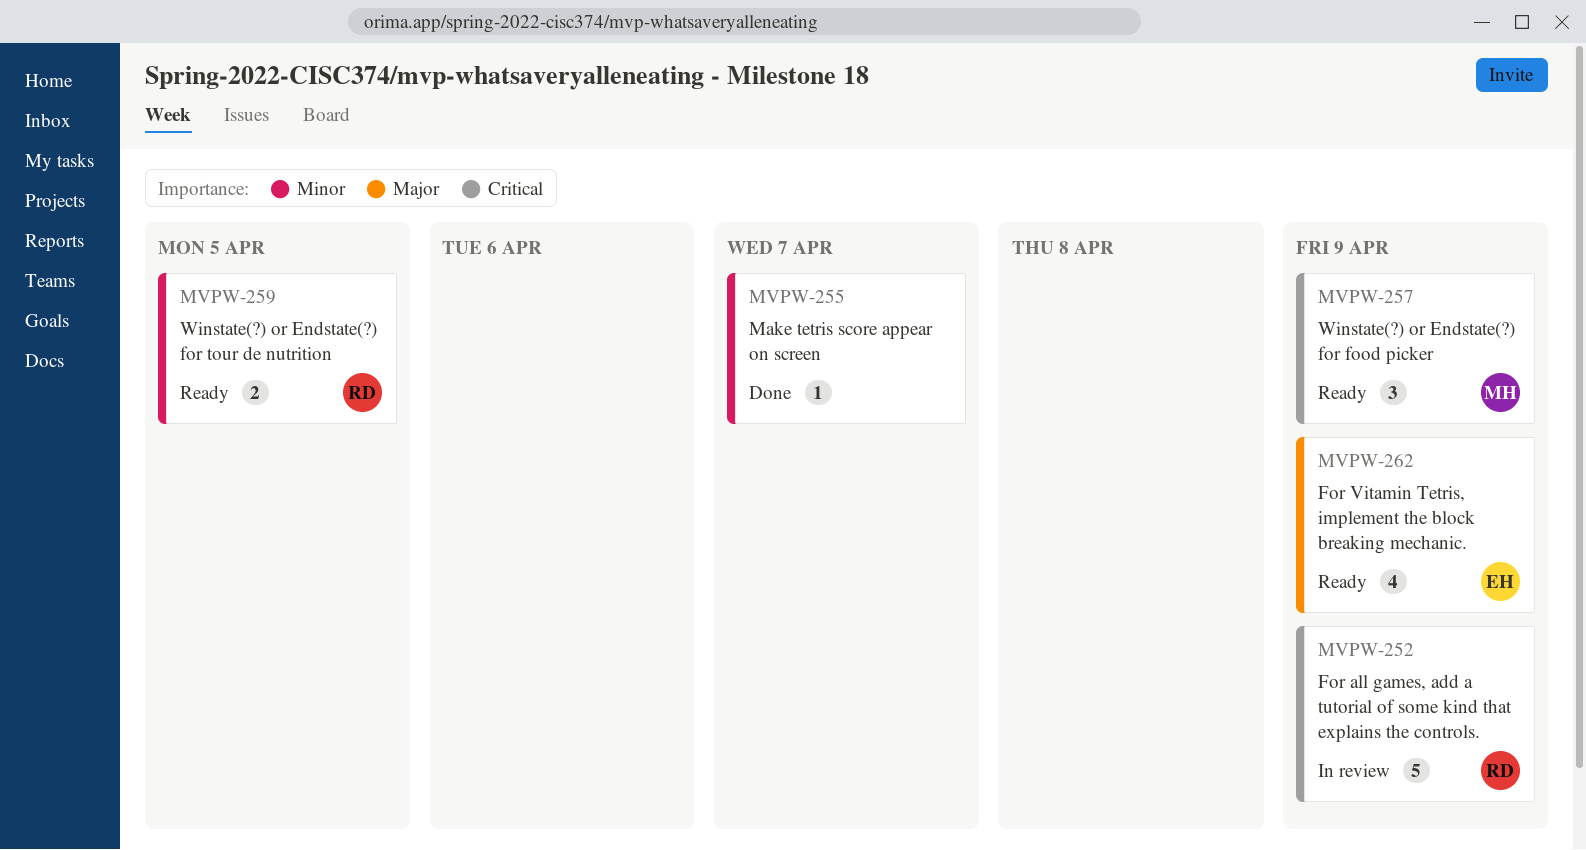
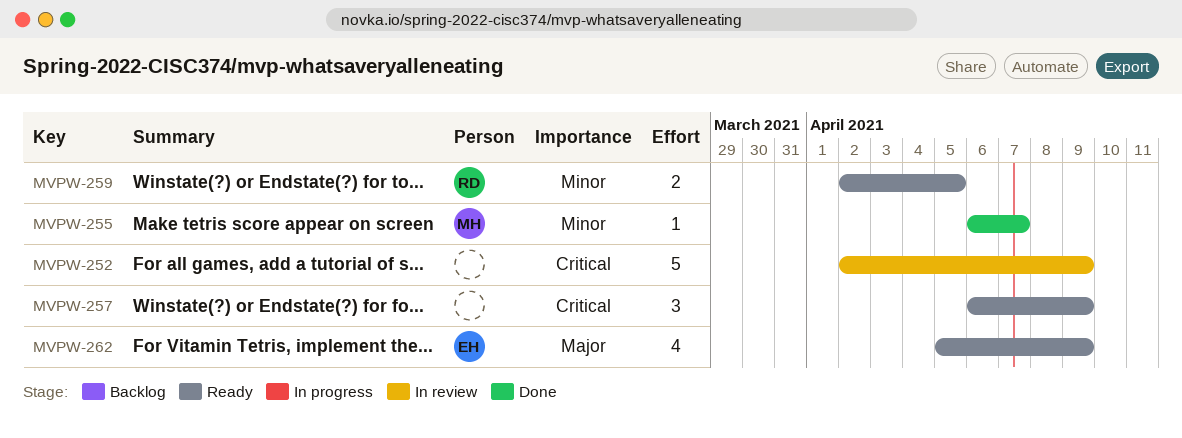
MVPW-252, owner: RD -> none
MVPW-255, owner: none -> MH
MVPW-257, owner: MH -> none

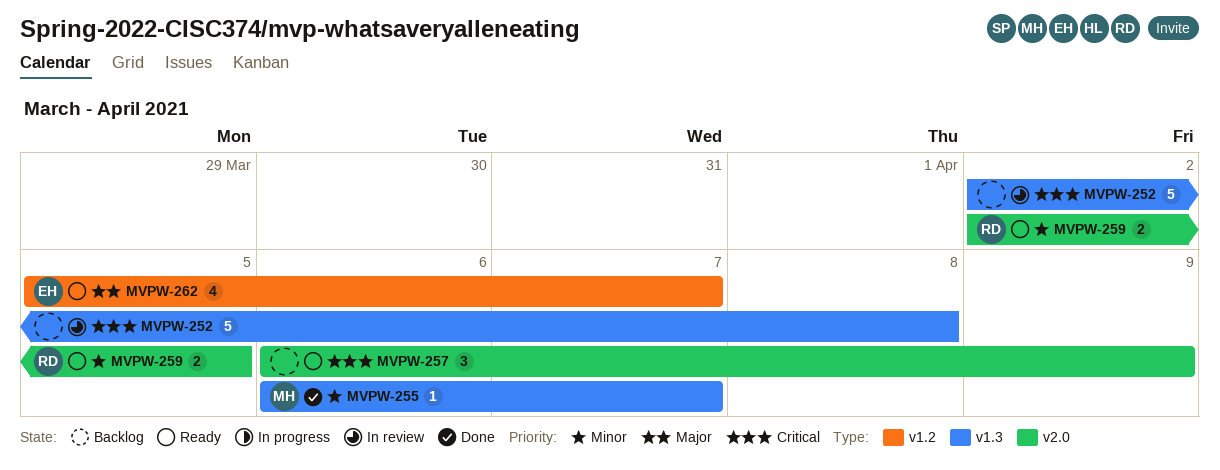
MVPW-252, due: Apr 9 -> Apr 8
MVPW-262, due: Apr 9 -> Apr 7

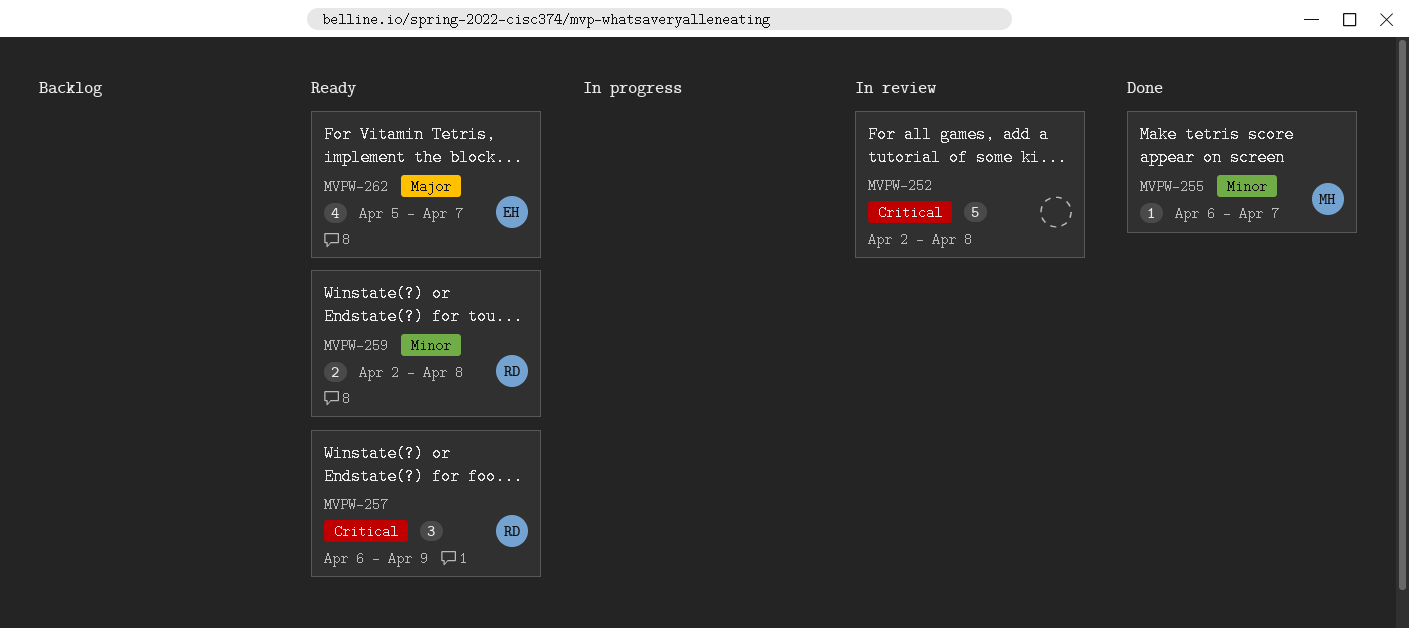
MVPW-257, owner: none -> RD
MVPW-259, due: Apr 5 -> Apr 8

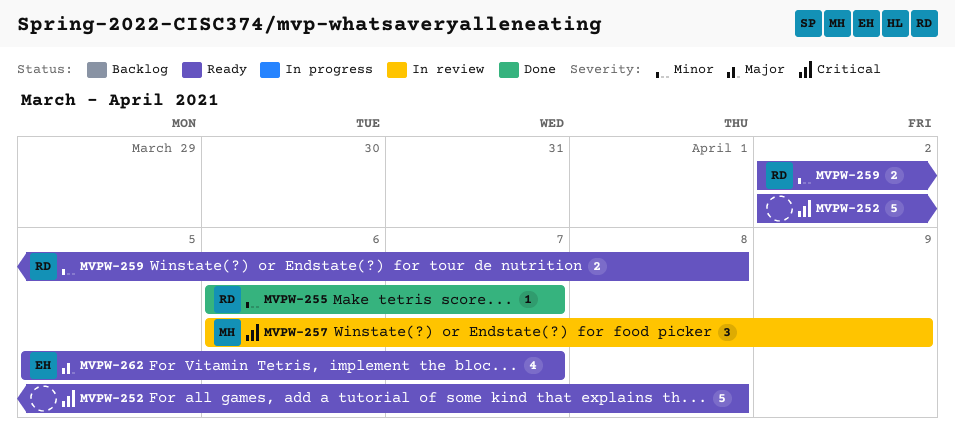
MVPW-252, status: In review -> Ready
MVPW-255, owner: MH -> RD
MVPW-257, status: Ready -> In review
MVPW-257, owner: RD -> MH

